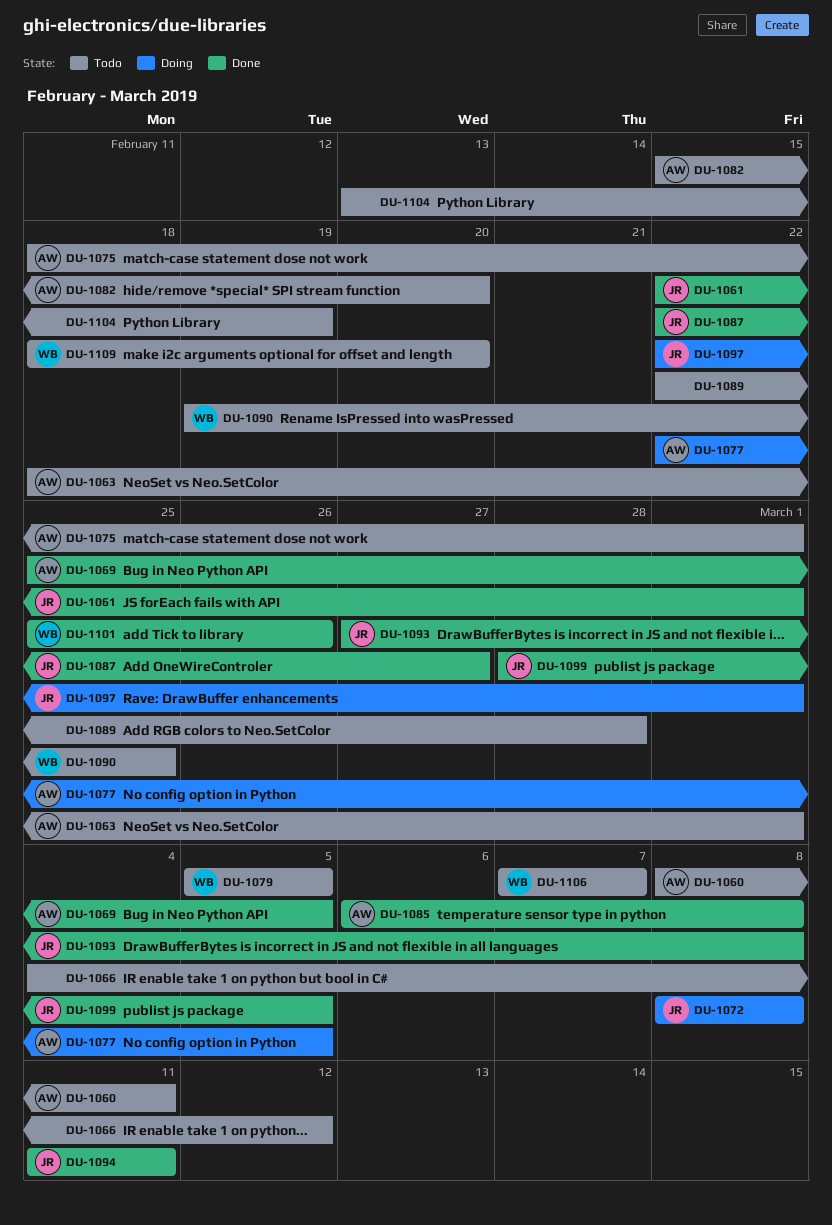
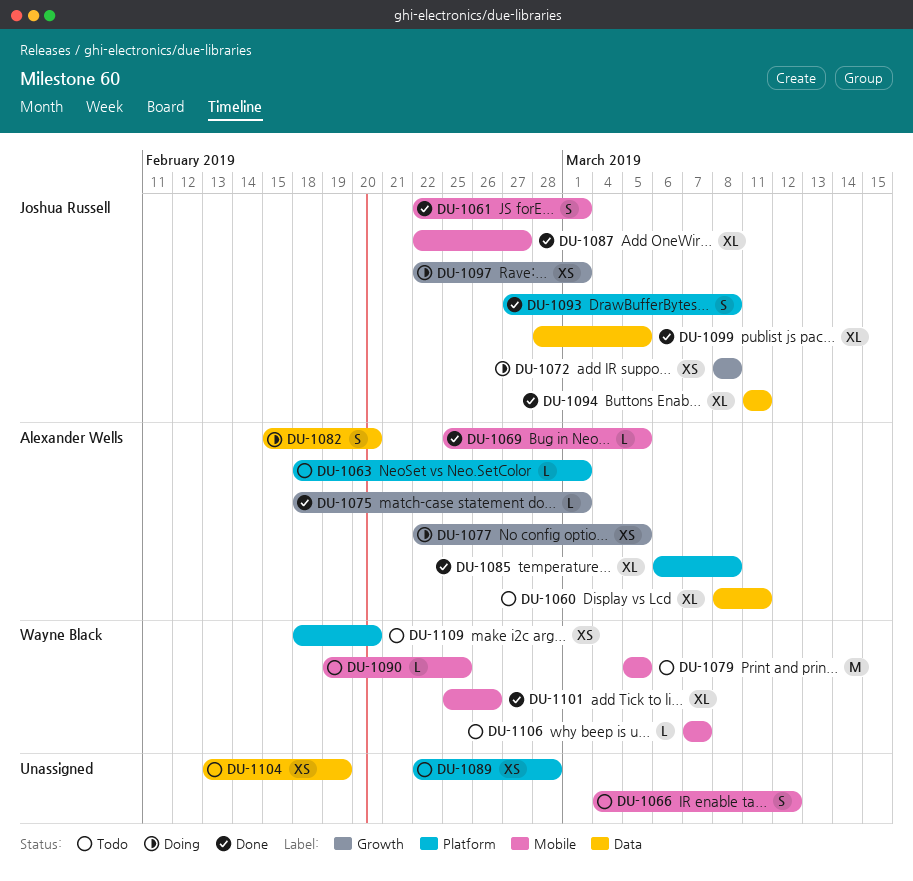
DU-1075, status: Todo -> Done
DU-1082, status: Todo -> Doing

